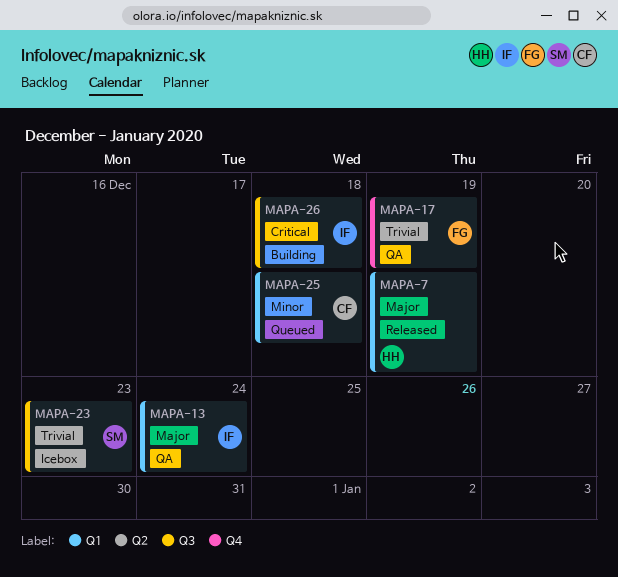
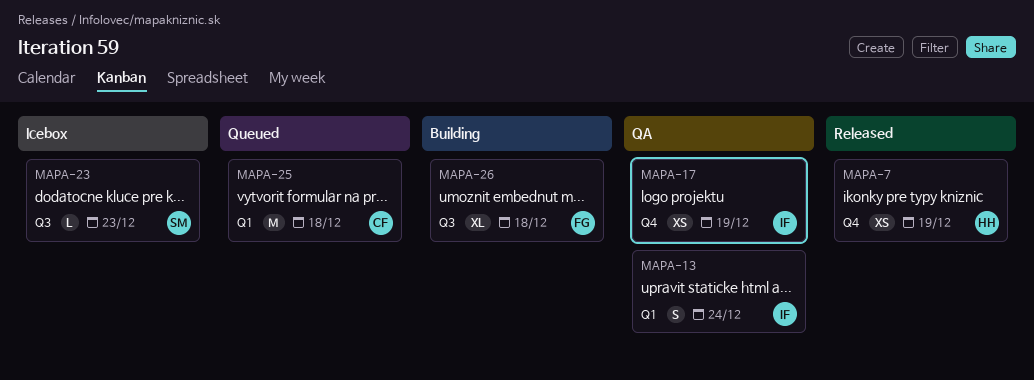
MAPA-7, label: Q1 -> Q4
MAPA-17, owner: FG -> IF
MAPA-26, owner: IF -> FG

